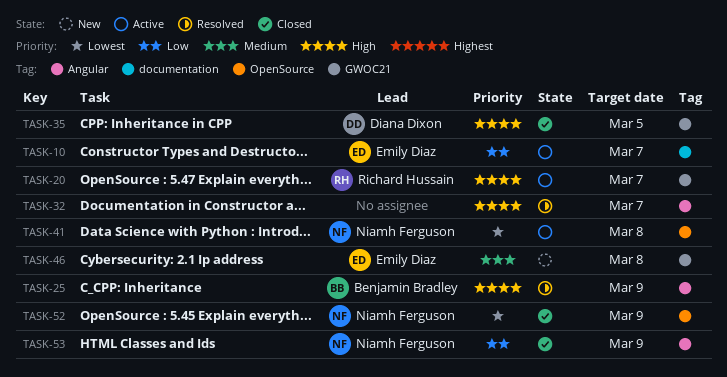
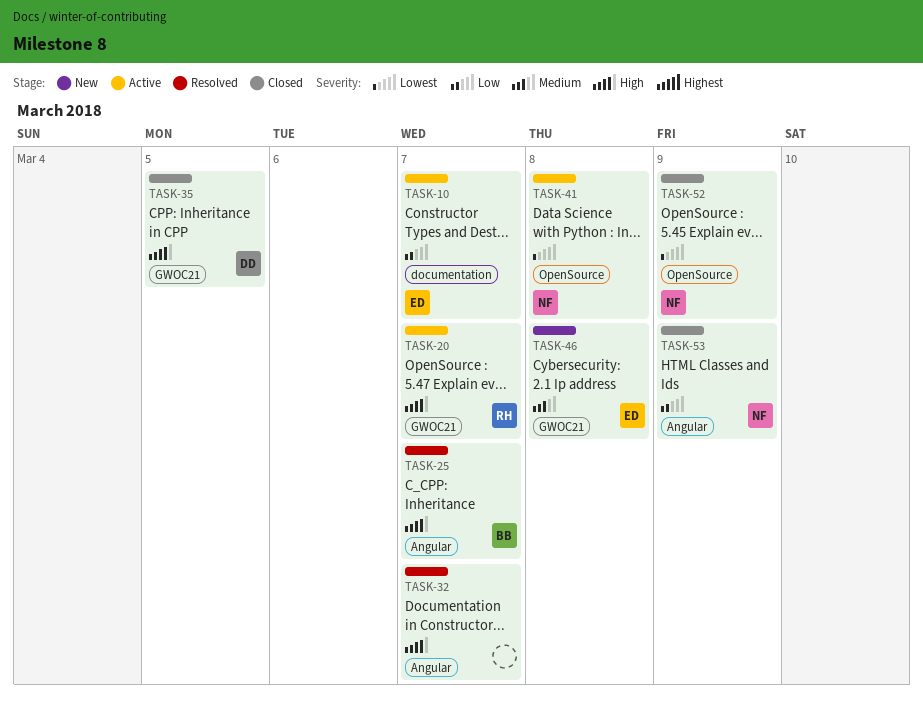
TASK-25, due: Mar 9 -> Mar 7

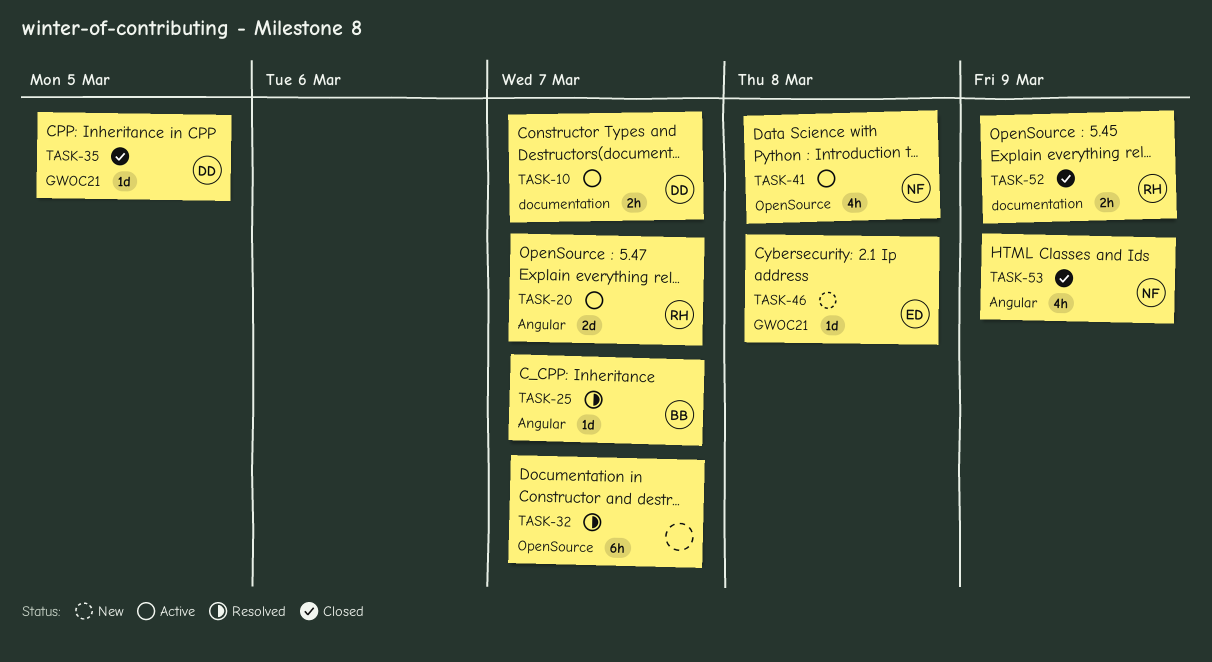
TASK-10, owner: ED -> DD
TASK-20, label: GWOC21 -> Angular
TASK-32, label: Angular -> OpenSource
TASK-52, owner: NF -> RH
TASK-52, label: OpenSource -> documentation

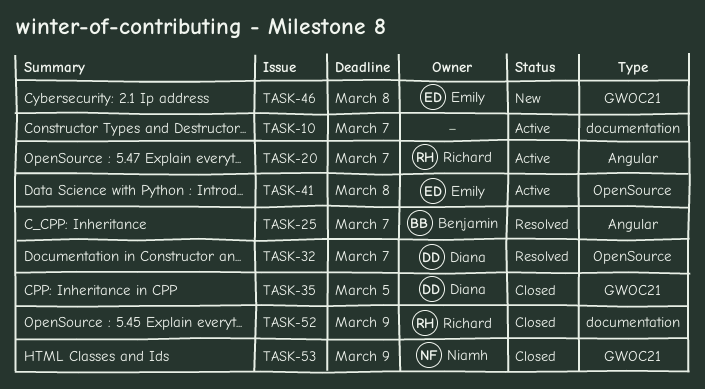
TASK-10, owner: Diana -> none
TASK-32, owner: none -> Diana
TASK-41, owner: Niamh -> Emily
TASK-53, label: Angular -> GWOC21

